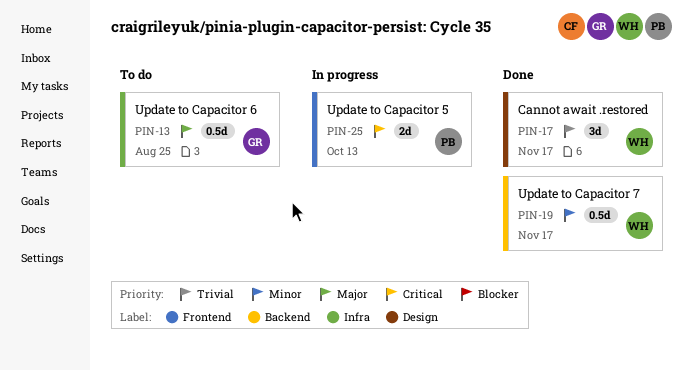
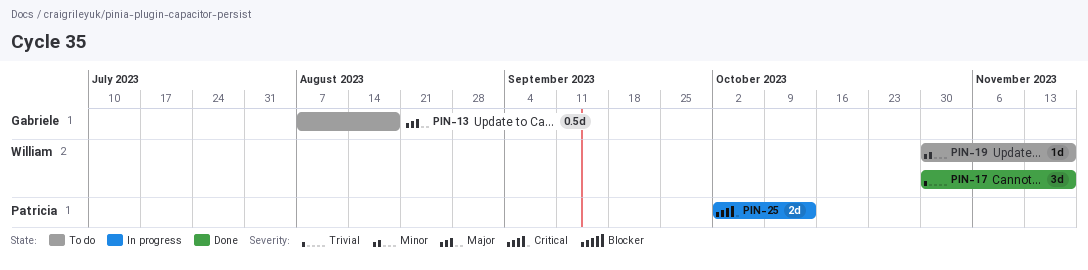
PIN-13, due: Aug 25 -> Aug 18
PIN-19, status: Done -> To do
PIN-19, estimate: 0.5d -> 1d

